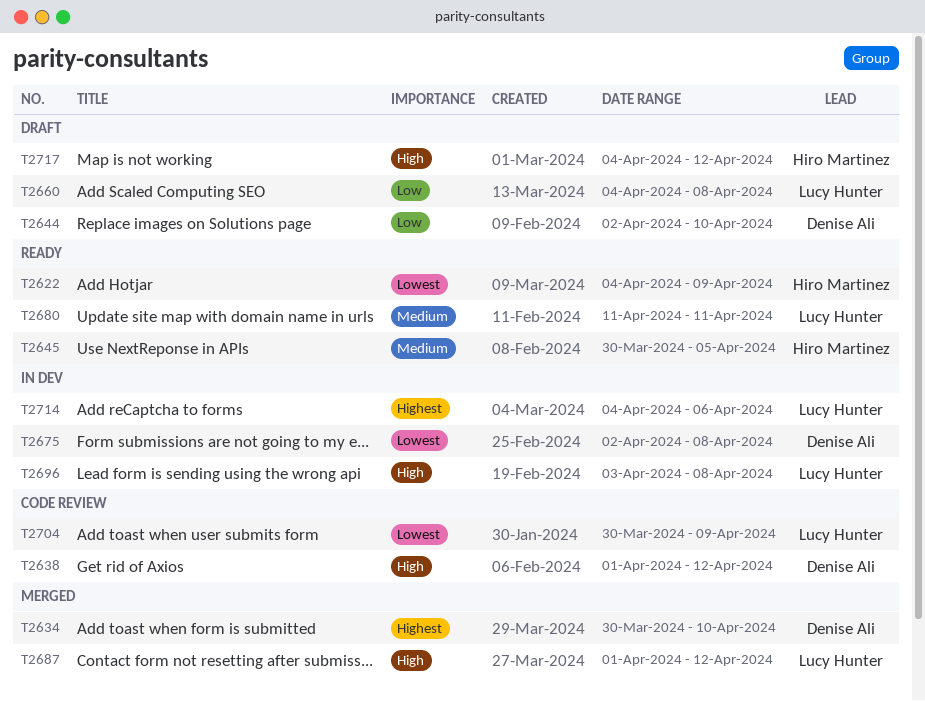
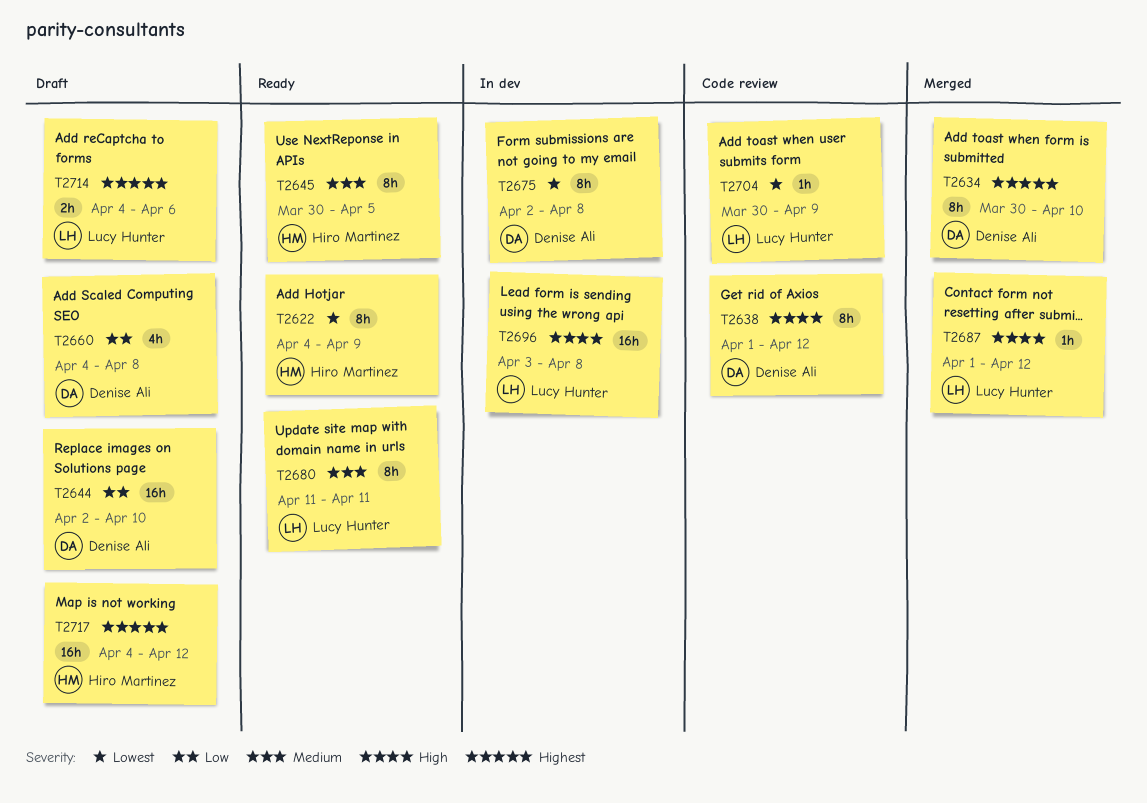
T2660, owner: Lucy Hunter -> Denise Ali
T2714, status: In dev -> Draft
T2717, priority: High -> Highest

